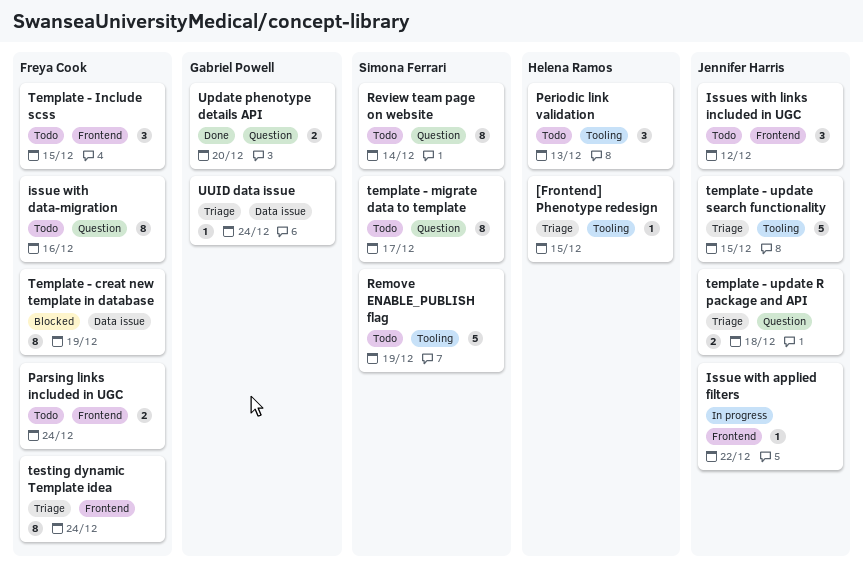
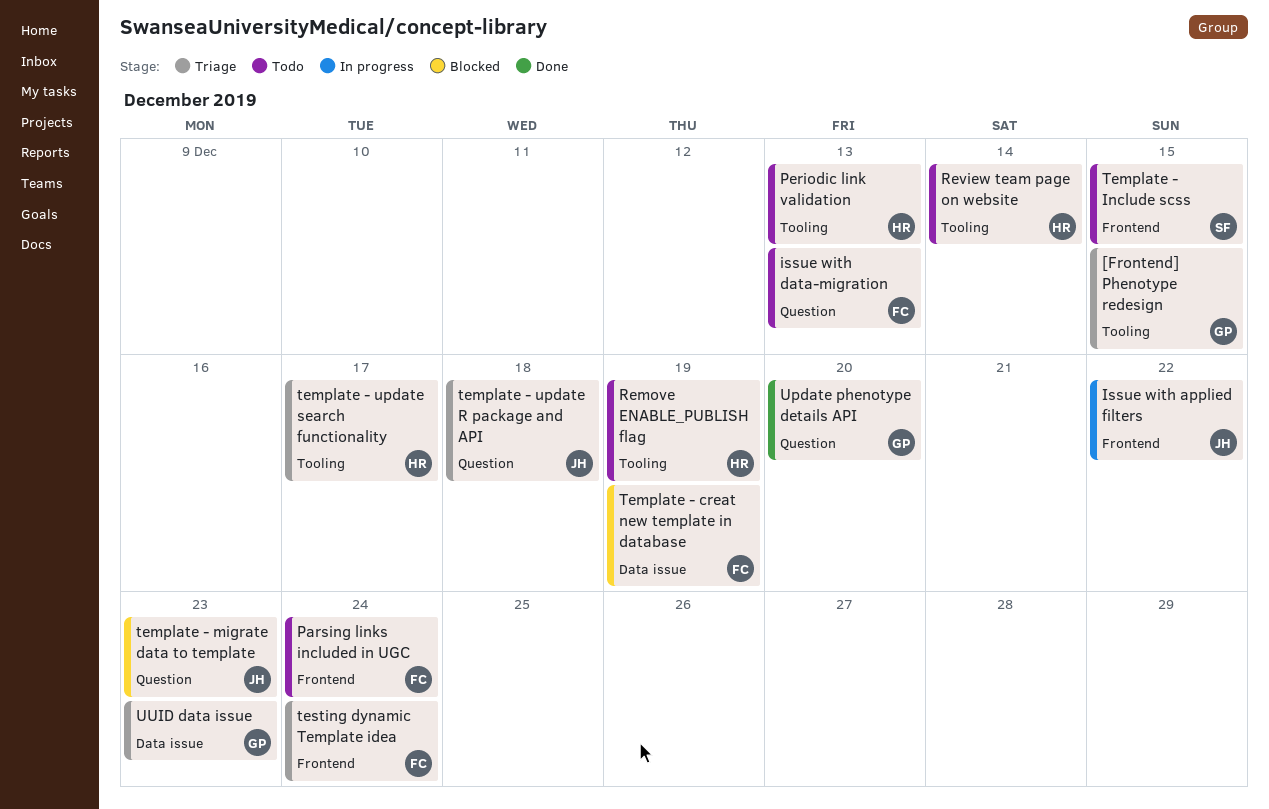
[Frontend] Phenotype redesign, owner: Helena Ramos -> Gabriel Powell
issue with data-migration, due: Dec 16 -> Dec 13
Issues with links included in UGC: present -> none
Remove ENABLE_PUBLISH flag, owner: Simona Ferrari -> Helena Ramos
Review team page on website, owner: Simona Ferrari -> Helena Ramos
Review team page on website, label: Question -> Tooling
Template - Include scss, owner: Freya Cook -> Simona Ferrari
template - migrate data to template, status: Todo -> Blocked
template - migrate data to template, owner: Simona Ferrari -> Jennifer Harris
template - migrate data to template, due: Dec 17 -> Dec 23
template - update search functionality, owner: Jennifer Harris -> Helena Ramos
template - update search functionality, due: Dec 15 -> Dec 17
UUID data issue, due: Dec 24 -> Dec 23

